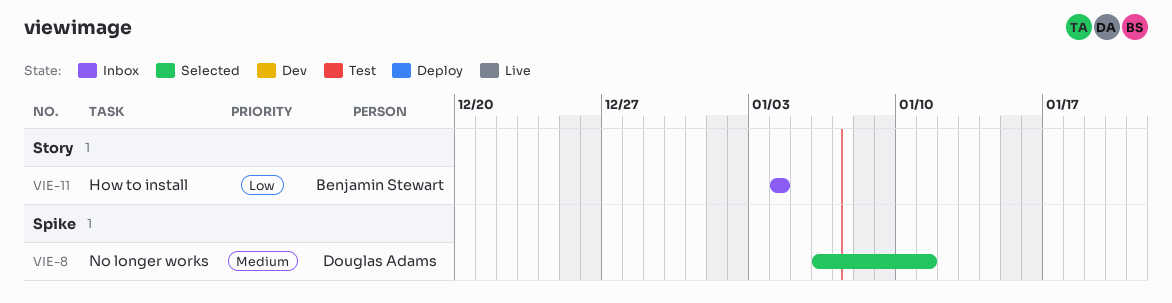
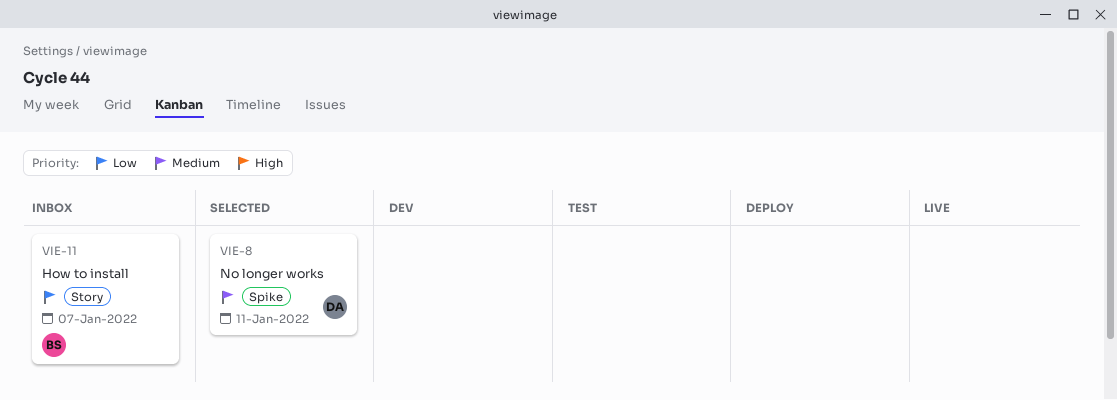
VIE-11, due: Jan 4 -> Jan 7

